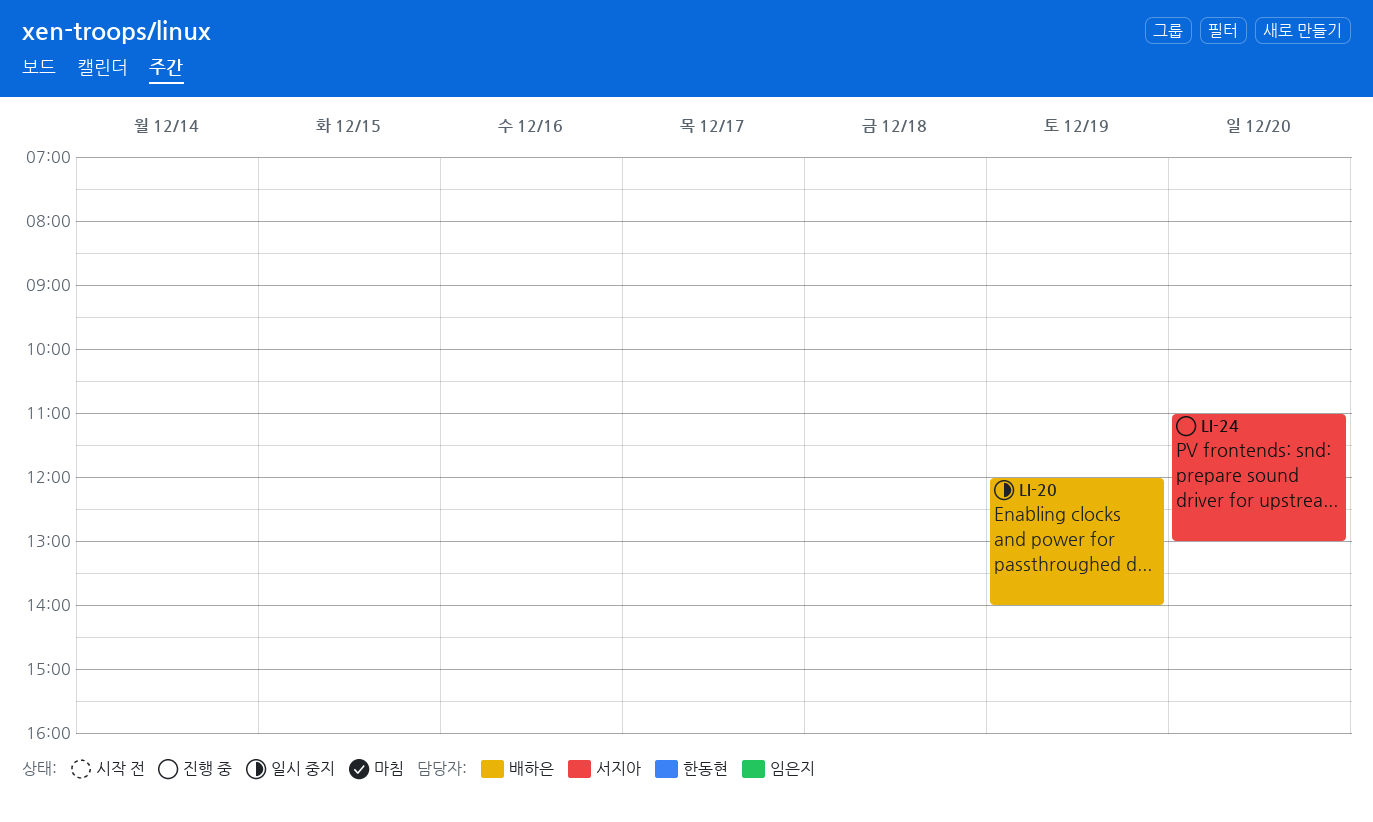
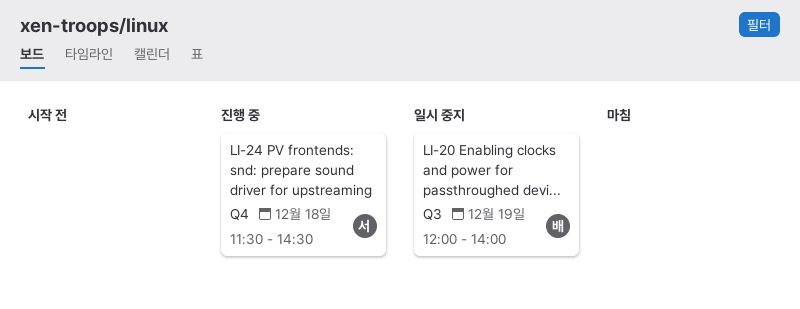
LI-24, day: Dec 20 -> Dec 18
LI-24, begins: 11:00 -> 11:30
LI-24, ends: 13:00 -> 14:30

